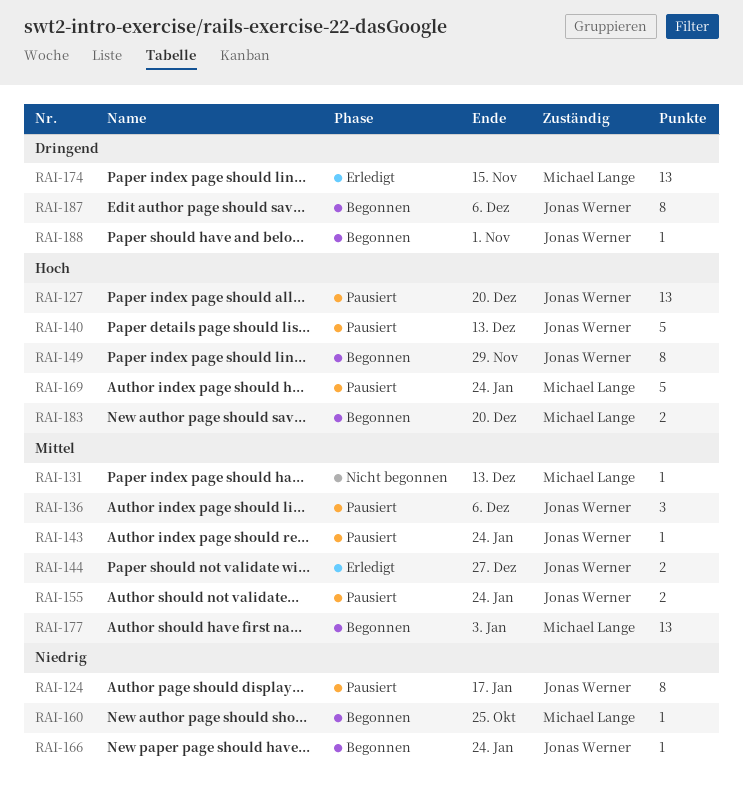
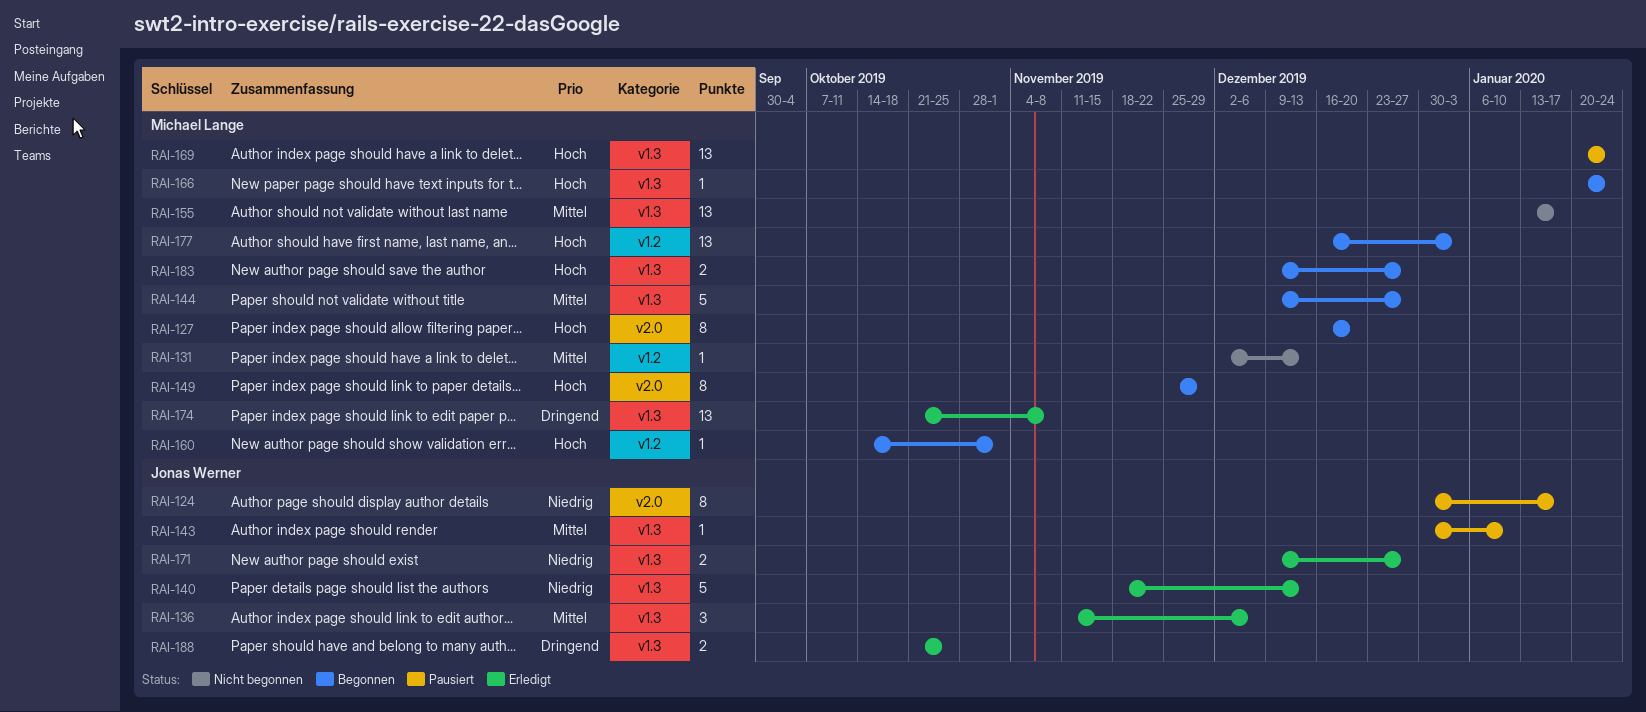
RAI-127, status: Pausiert -> Begonnen
RAI-127, owner: Jonas Werner -> Michael Lange
RAI-127, estimate: 13 -> 8
RAI-136, status: Pausiert -> Erledigt
RAI-140, status: Pausiert -> Erledigt
RAI-140, priority: Hoch -> Niedrig
RAI-143, due: Jan 24 -> Jan 10
RAI-144, status: Erledigt -> Begonnen
RAI-144, owner: Jonas Werner -> Michael Lange
RAI-144, estimate: 2 -> 5
RAI-149, owner: Jonas Werner -> Michael Lange
RAI-155, status: Pausiert -> Nicht begonnen
RAI-155, owner: Jonas Werner -> Michael Lange
RAI-155, estimate: 2 -> 13
RAI-155, due: Jan 24 -> Jan 17
RAI-160, priority: Niedrig -> Hoch
RAI-160, due: Oct 25 -> Nov 1
RAI-166, owner: Jonas Werner -> Michael Lange
RAI-166, priority: Niedrig -> Hoch
RAI-169, estimate: 5 -> 13
RAI-171: none -> present
RAI-174, due: Nov 15 -> Nov 8
RAI-177, priority: Mittel -> Hoch
RAI-183, due: Dec 20 -> Dec 27
RAI-187: present -> none
RAI-188, status: Begonnen -> Erledigt
RAI-188, estimate: 1 -> 2
RAI-188, due: Nov 1 -> Oct 25

